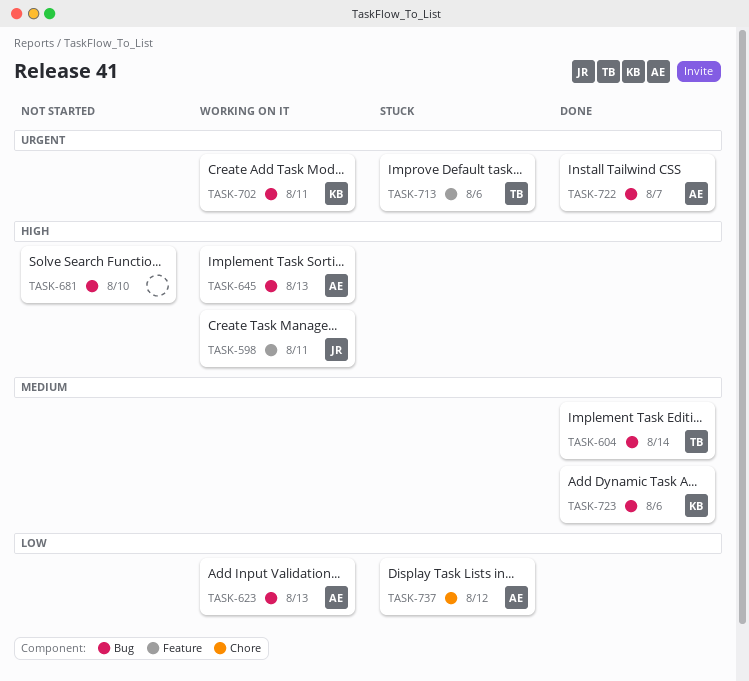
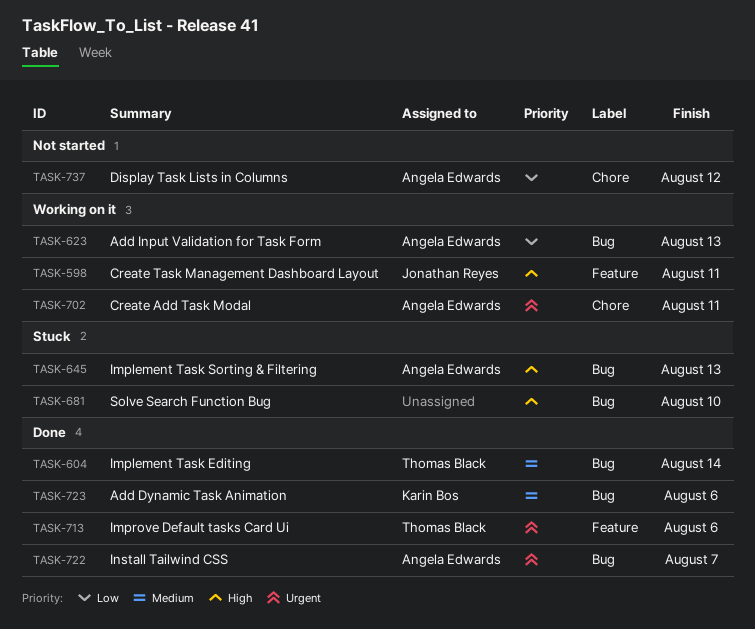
TASK-645, status: Working on it -> Stuck
TASK-681, status: Not started -> Stuck
TASK-702, owner: Karin Bos -> Angela Edwards
TASK-702, label: Bug -> Chore
TASK-713, status: Stuck -> Done
TASK-737, status: Stuck -> Not started

